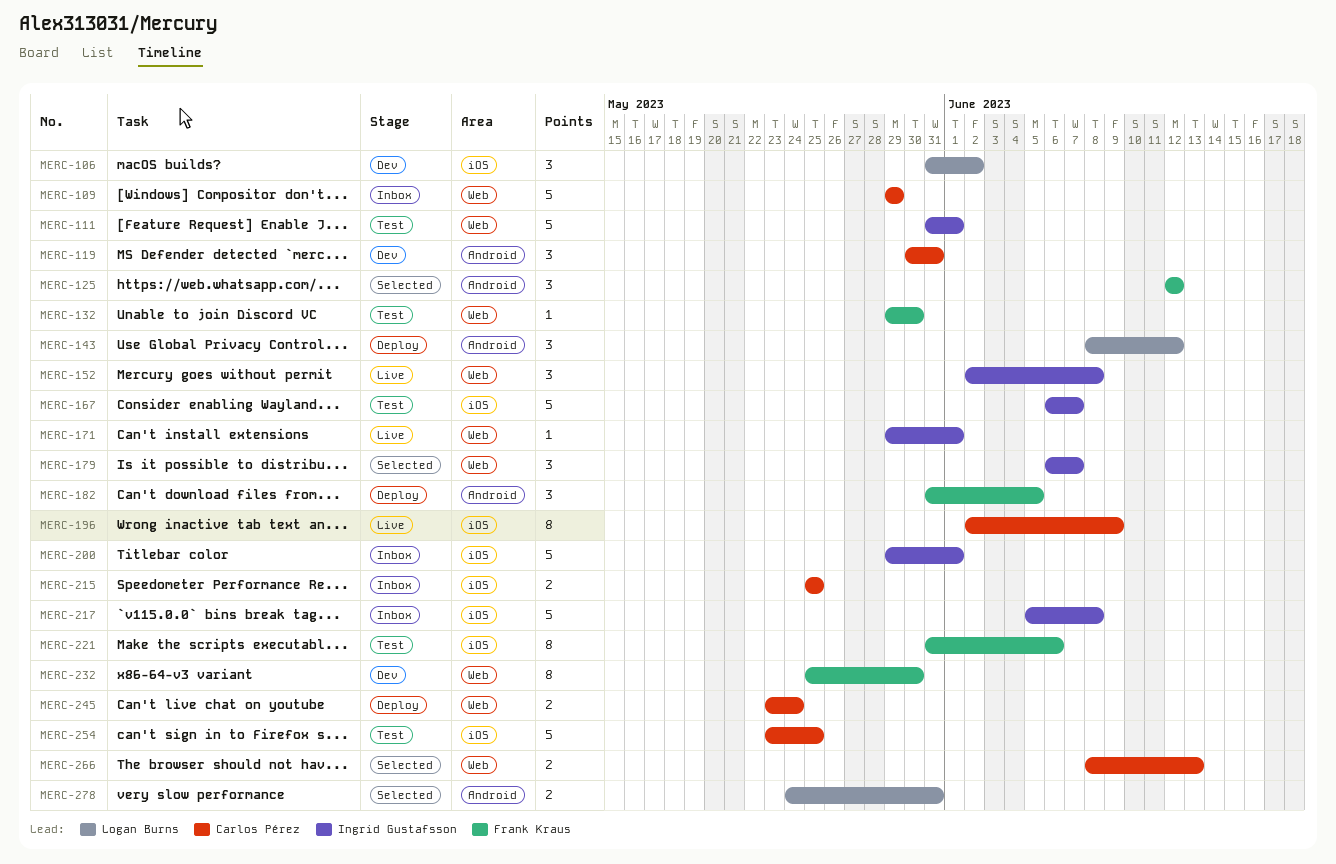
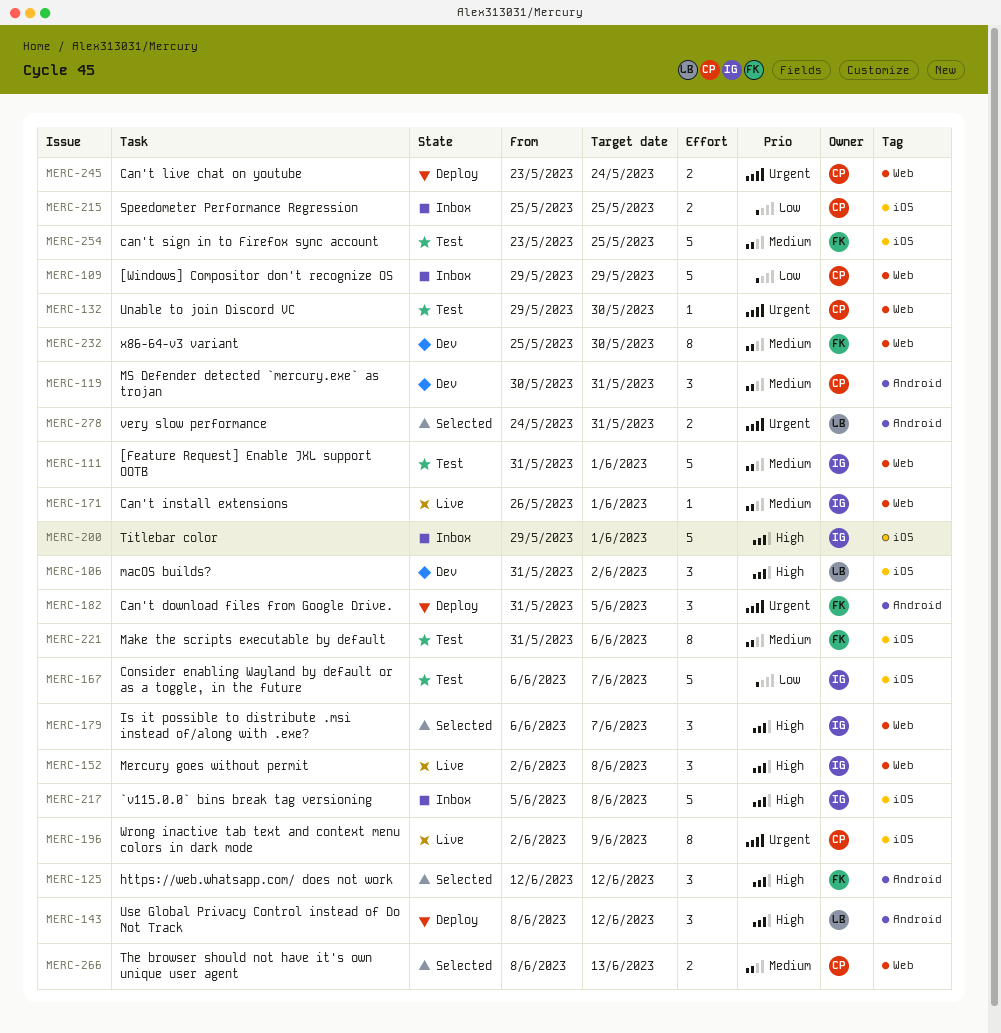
MERC-132, owner: Frank Kraus -> Carlos Pérez
MERC-171, start: May 29 -> May 26
MERC-254, owner: Carlos Pérez -> Frank Kraus

